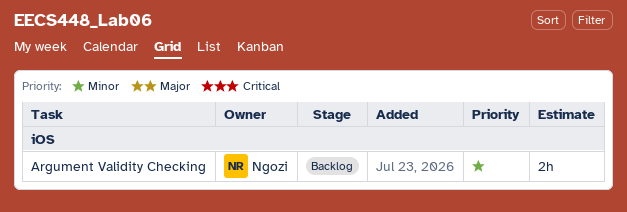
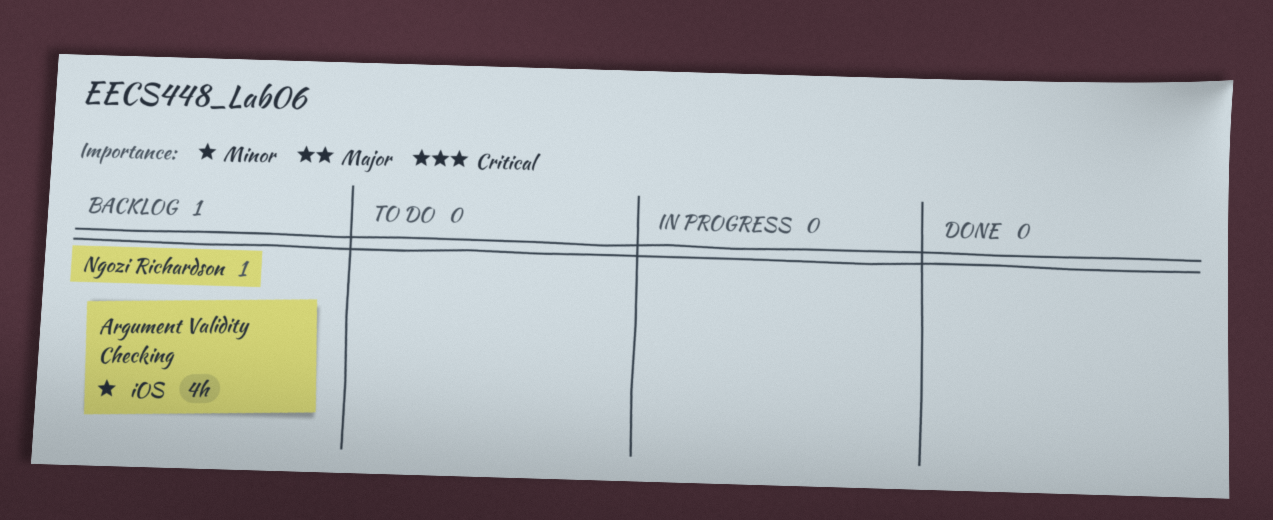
Argument Validity Checking, estimate: 2h -> 4h

